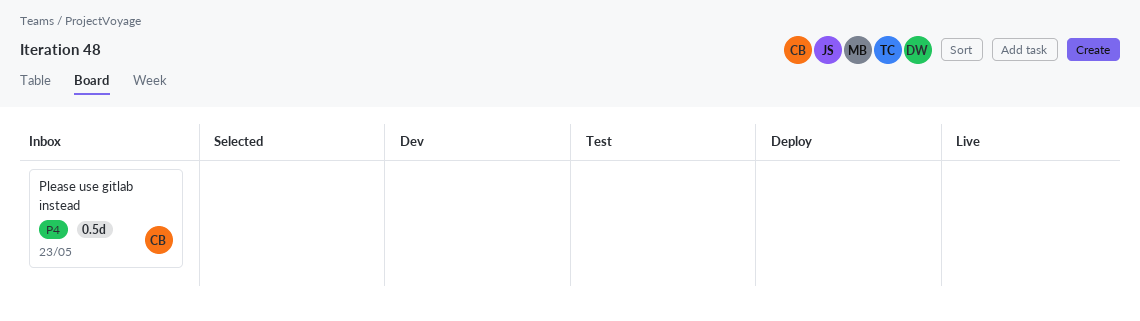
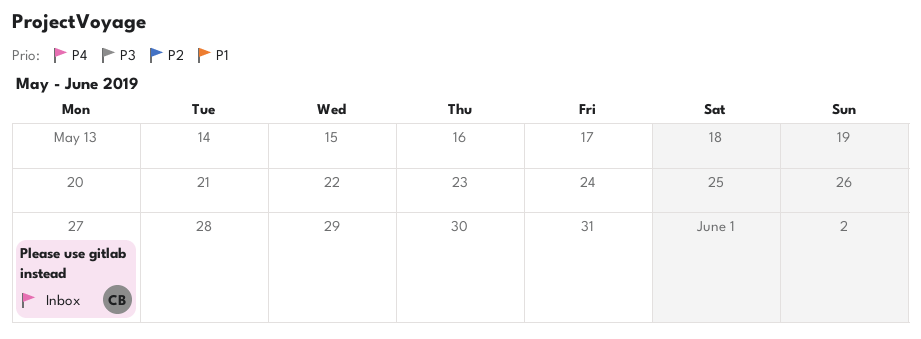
Please use gitlab instead, due: May 23 -> May 27

